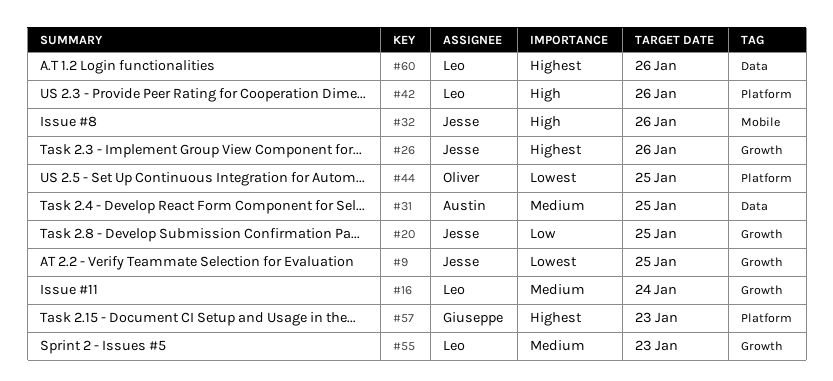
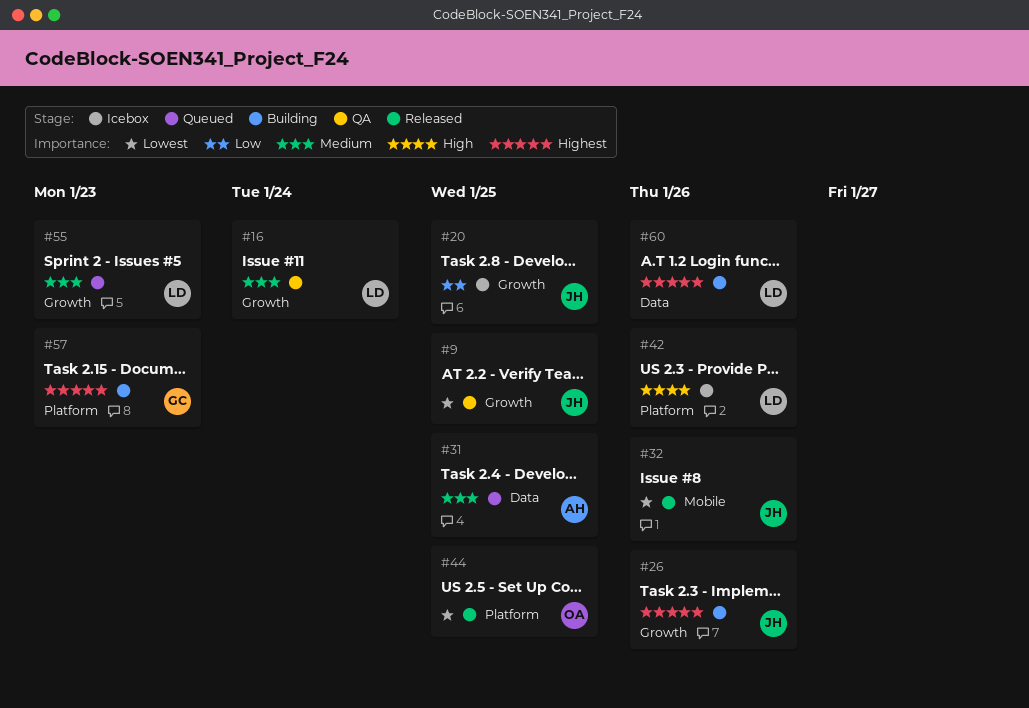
#32, priority: High -> Lowest

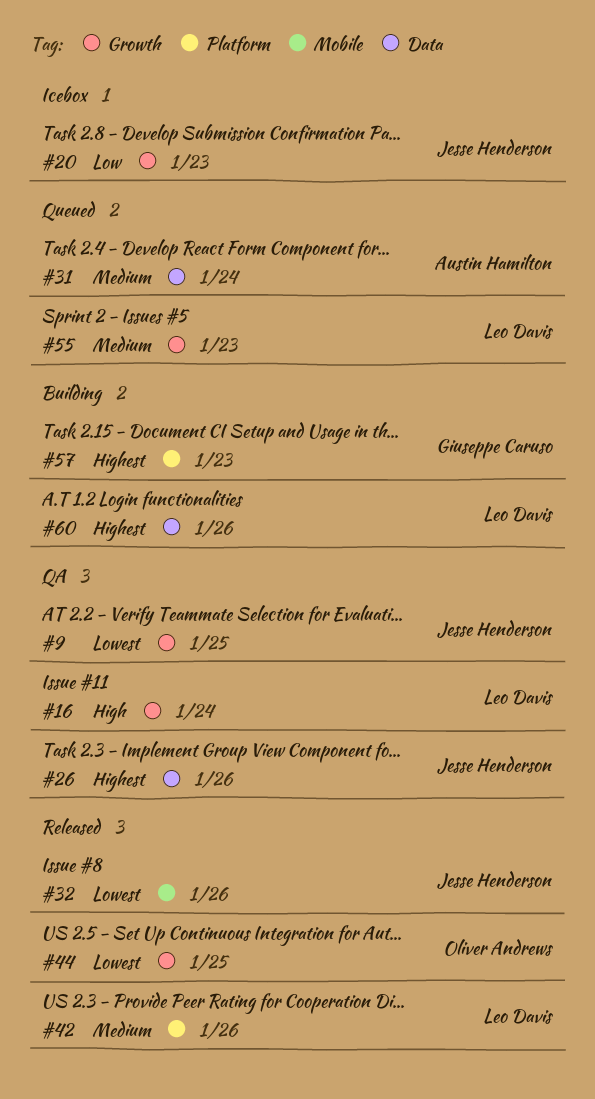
#16, priority: Medium -> High
#20, due: Jan 25 -> Jan 23
#26, status: Building -> QA
#26, label: Growth -> Data
#31, due: Jan 25 -> Jan 24
#42, status: Icebox -> Released
#42, priority: High -> Medium
#44, label: Platform -> Growth

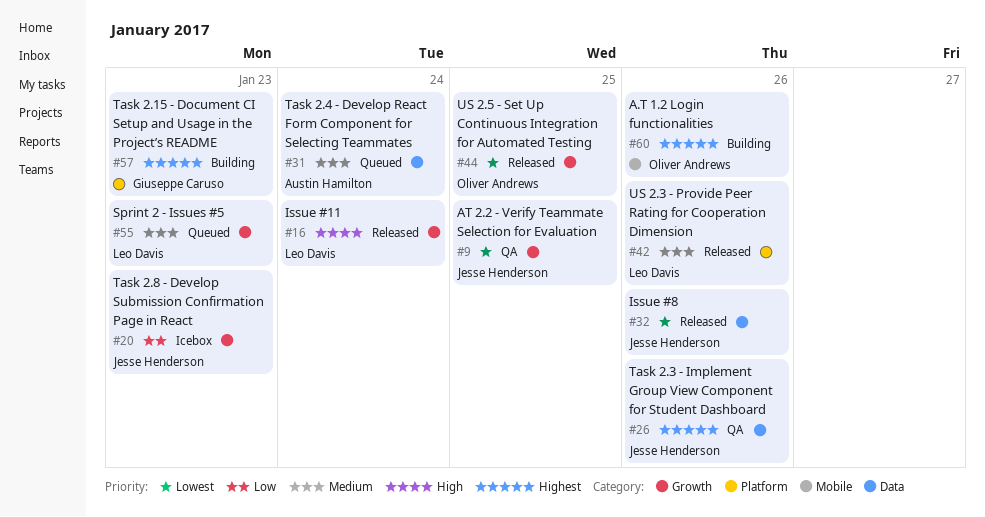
#16, status: QA -> Released
#32, label: Mobile -> Data
#60, owner: Leo Davis -> Oliver Andrews
#60, label: Data -> Mobile

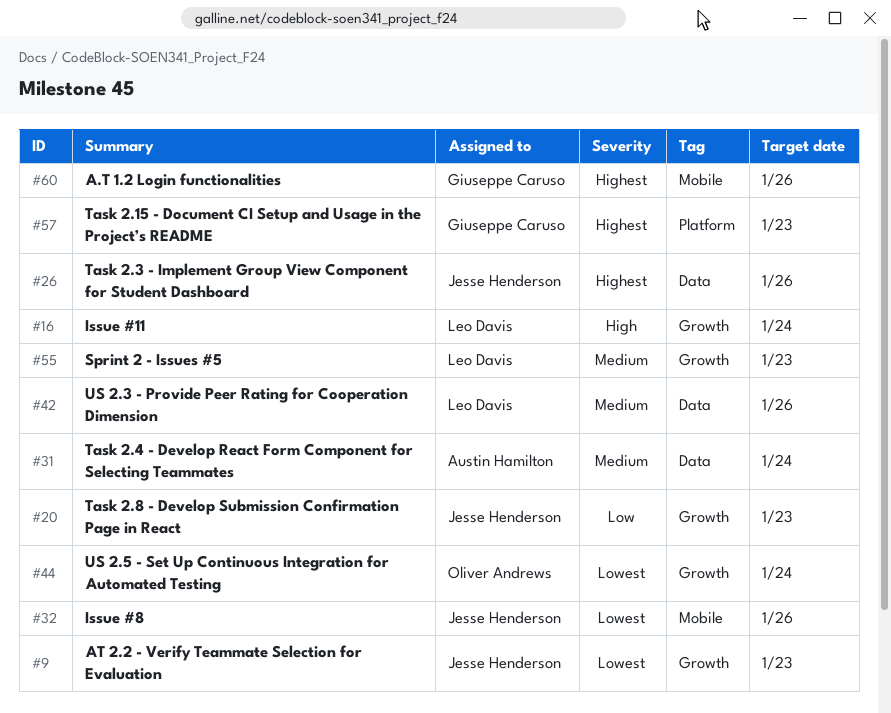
#9, due: Jan 25 -> Jan 23
#32, label: Data -> Mobile
#42, label: Platform -> Data
#44, due: Jan 25 -> Jan 24
#60, owner: Oliver Andrews -> Giuseppe Caruso

